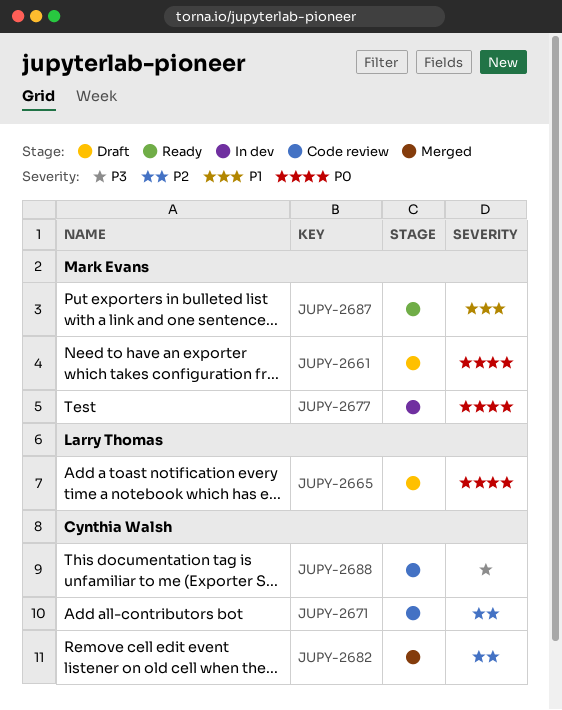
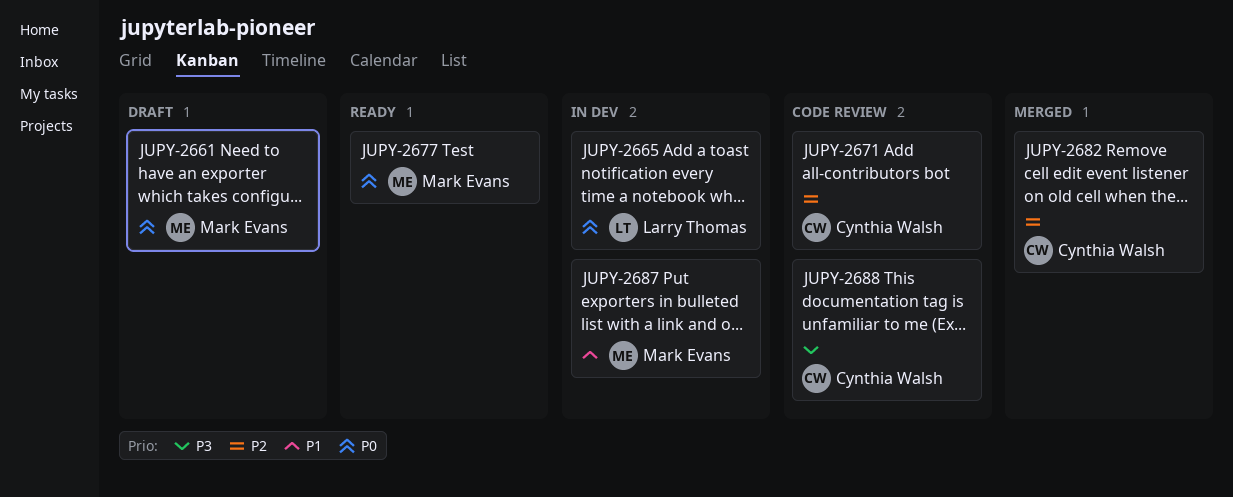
JUPY-2665, status: Draft -> In dev
JUPY-2677, status: In dev -> Ready
JUPY-2687, status: Ready -> In dev

